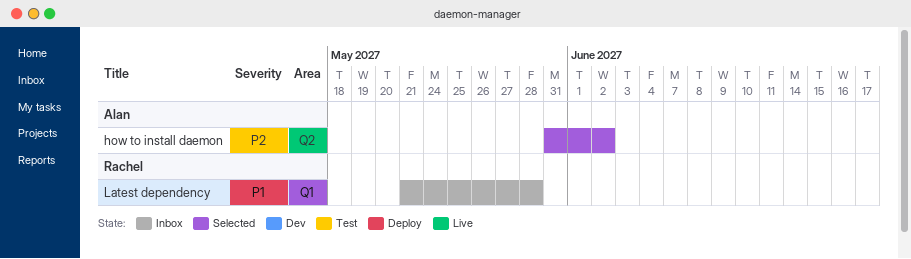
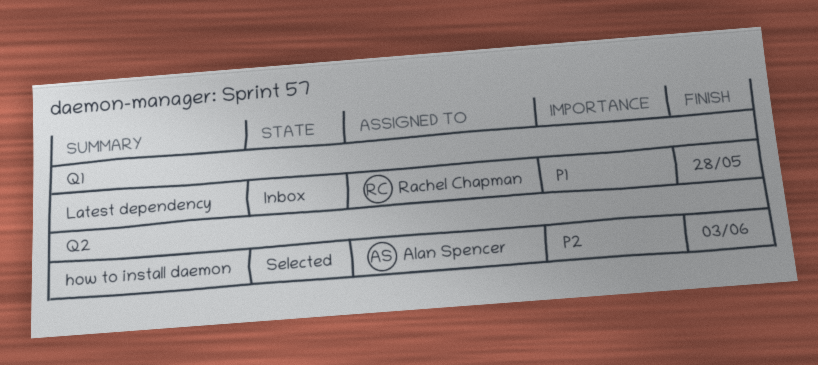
how to install daemon, due: Jun 2 -> Jun 3

